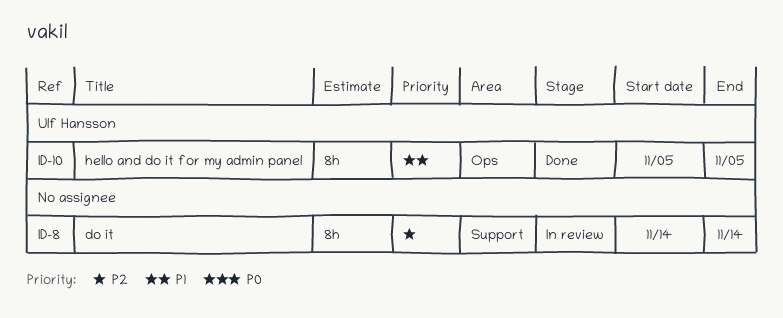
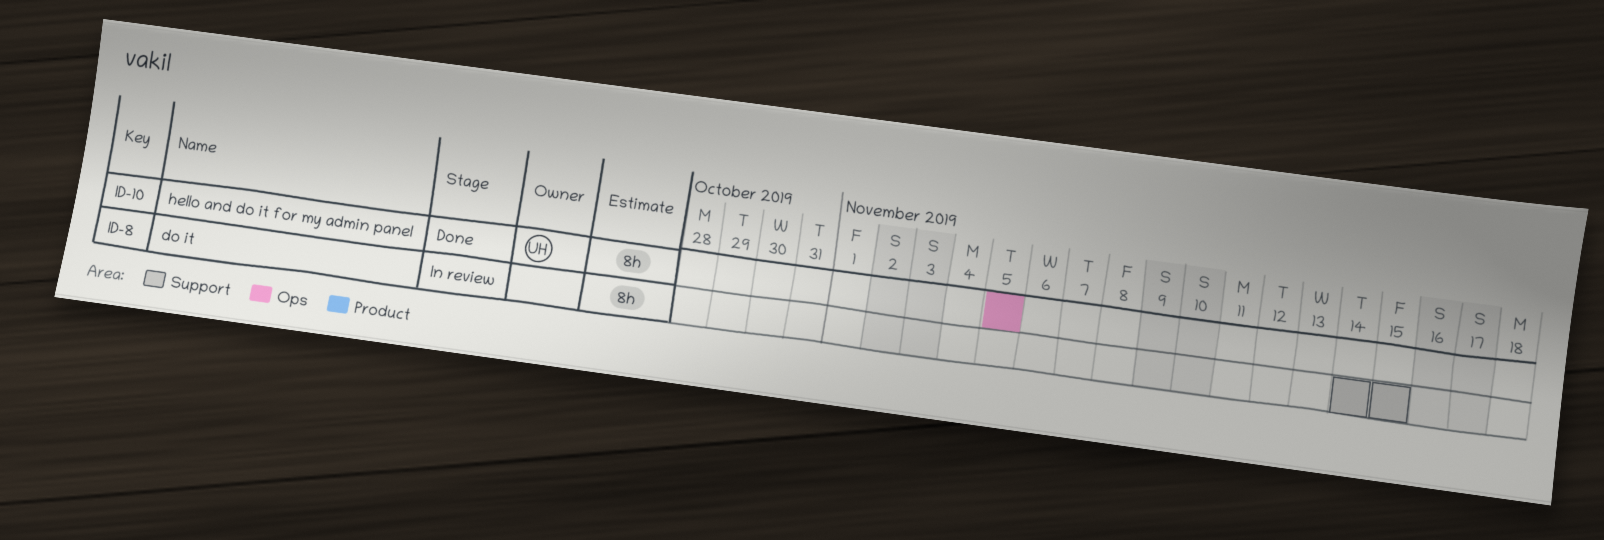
ID-8, due: Nov 14 -> Nov 15

